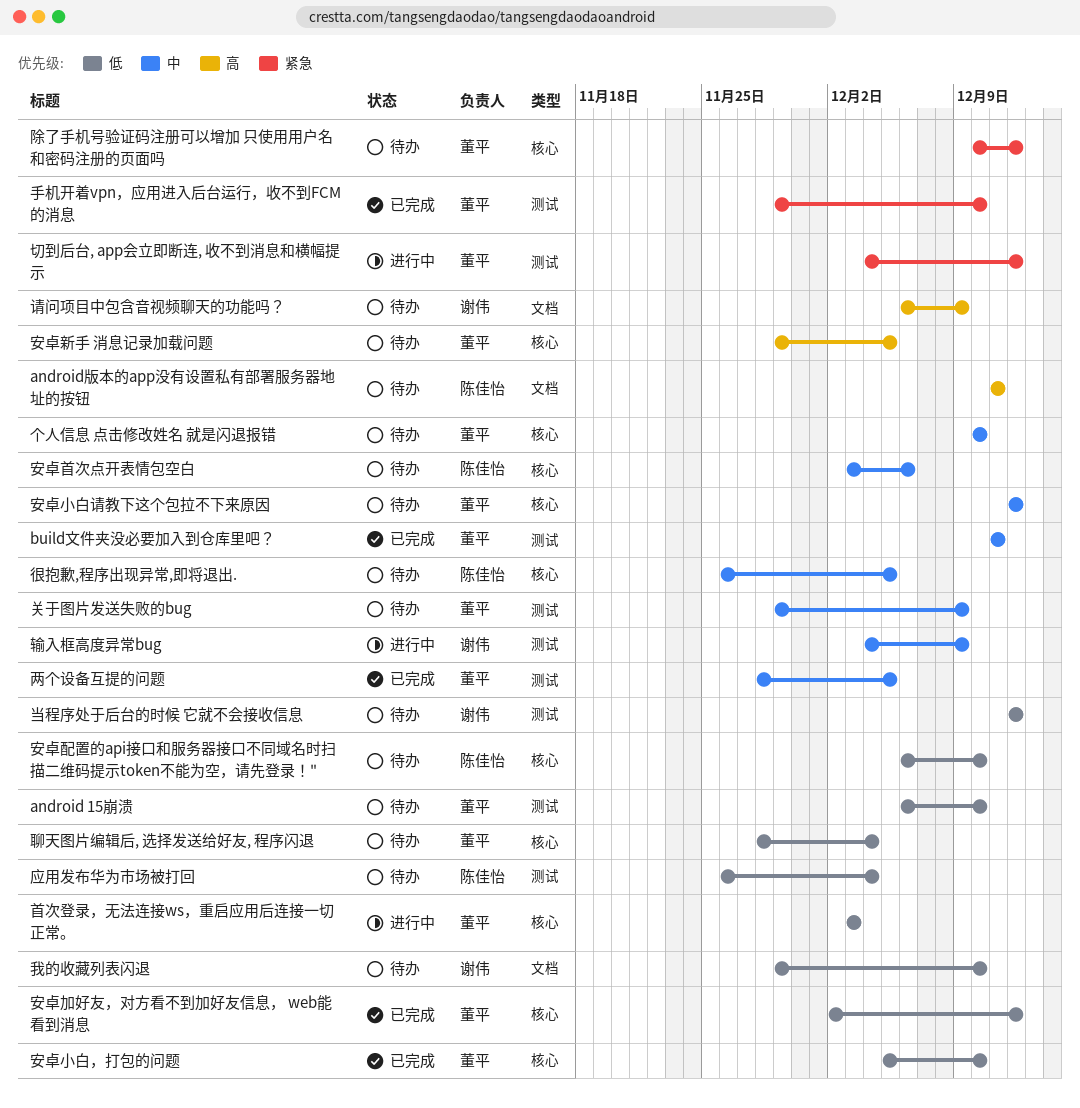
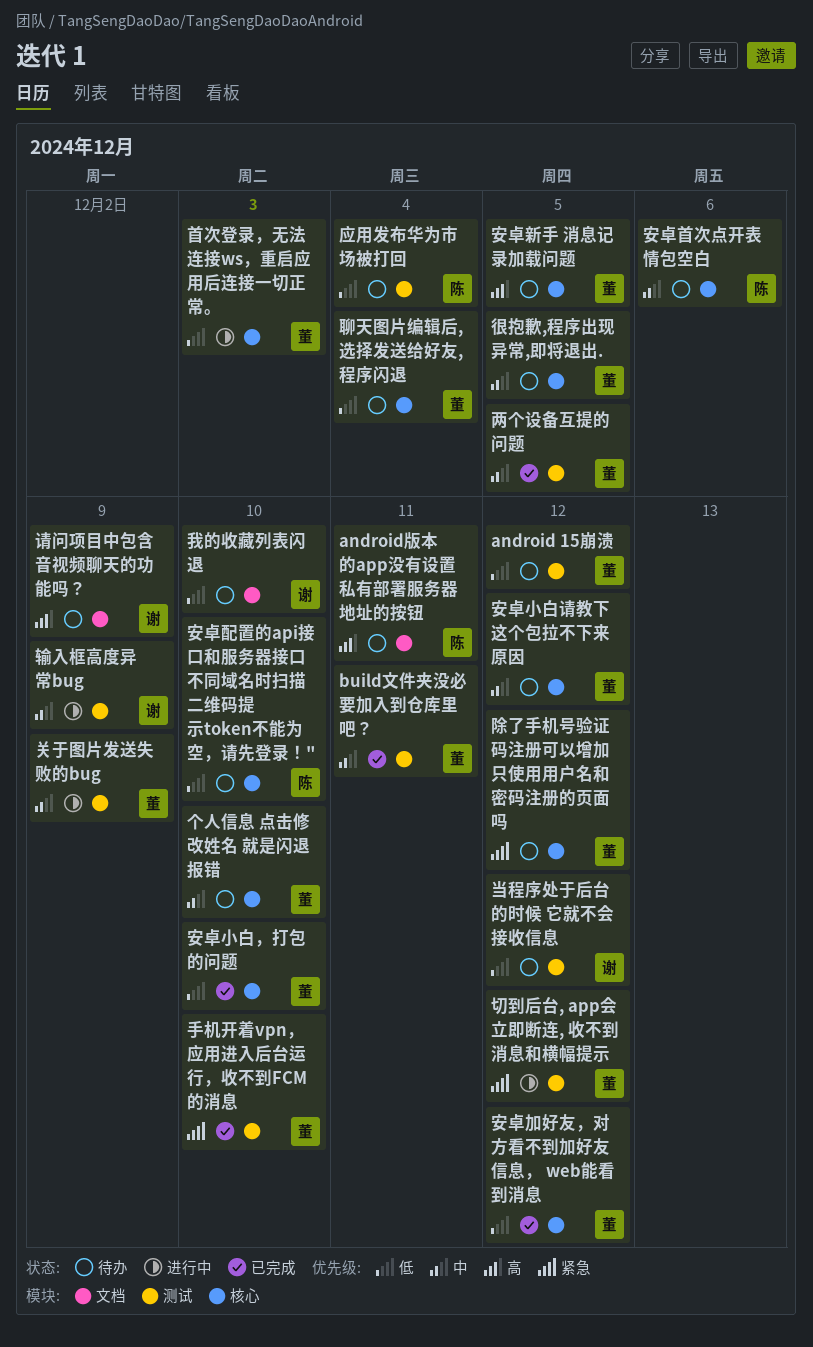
android 15崩溃, due: Dec 10 -> Dec 12
关于图片发送失败的bug, status: 待办 -> 进行中
很抱歉,程序出现异常,即将退出., owner: 陈佳怡 -> 董平

